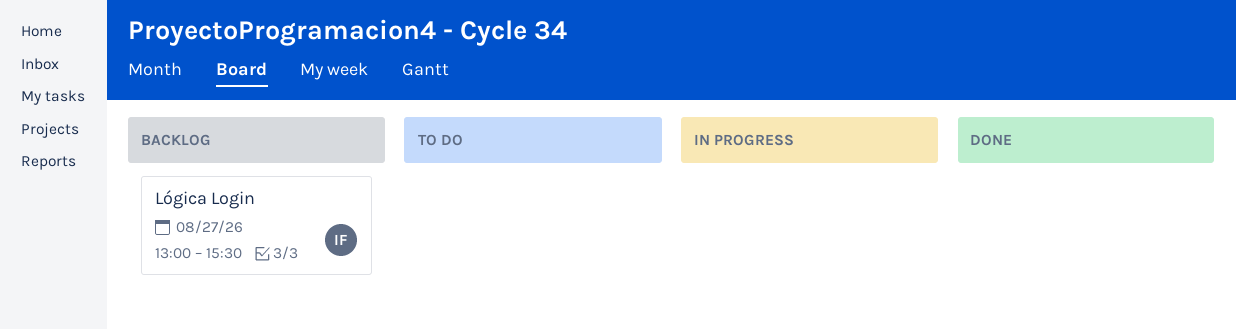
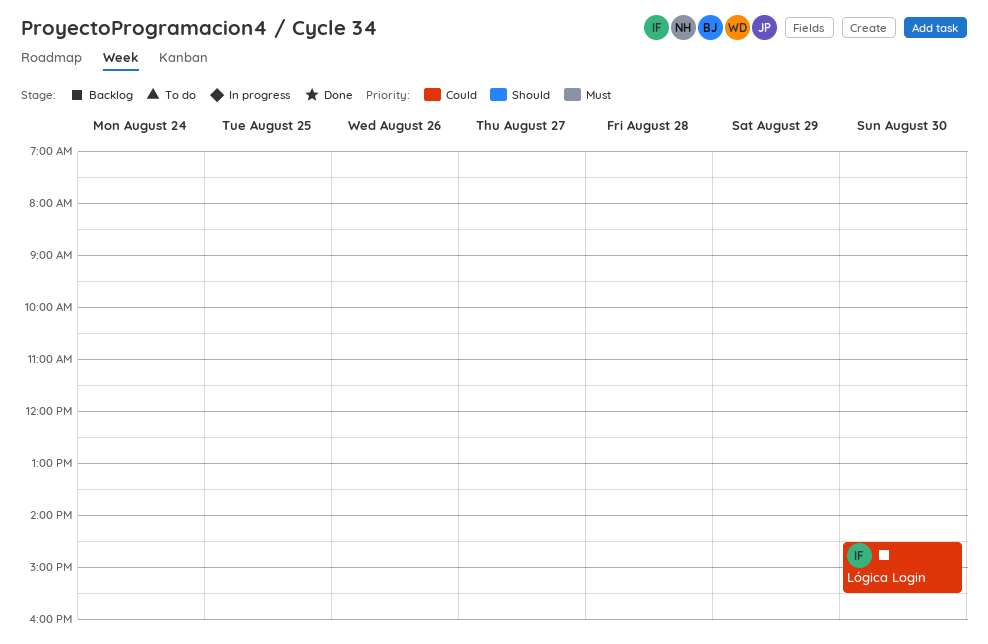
Lógica Login, day: Aug 27 -> Aug 30
Lógica Login, begins: 13:00 -> 14:30

